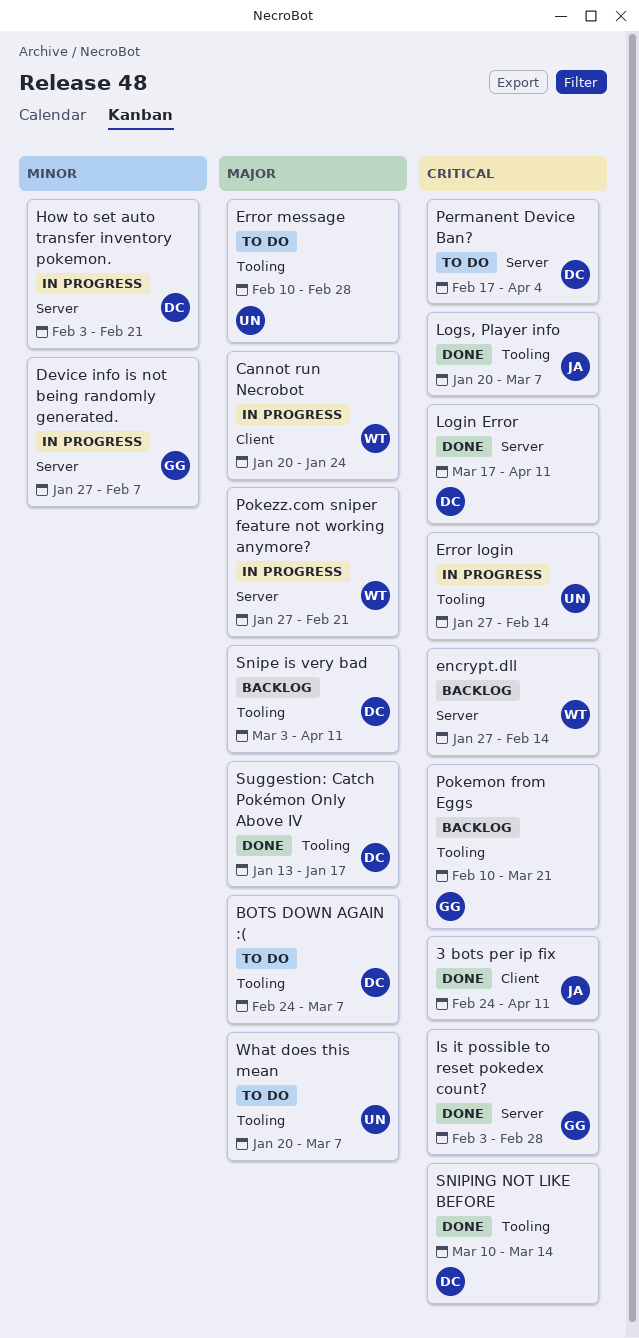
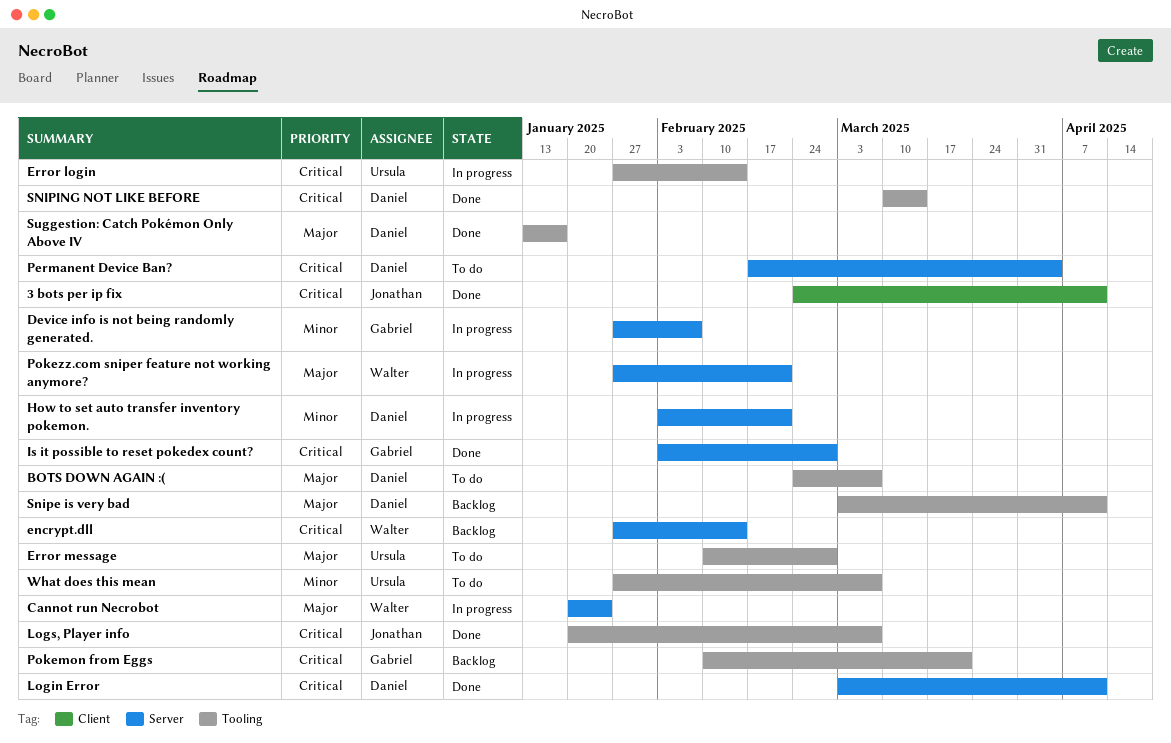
Cannot run Necrobot, label: Client -> Server
Login Error, start: Mar 17 -> Mar 3
What does this mean, priority: Major -> Minor
What does this mean, start: Jan 20 -> Jan 27

